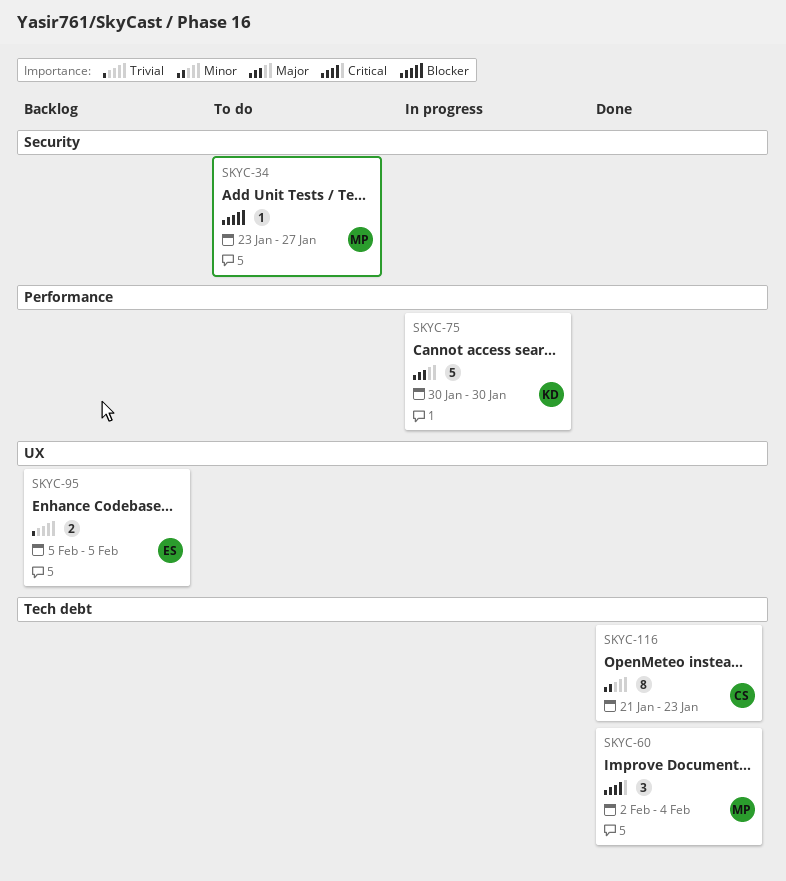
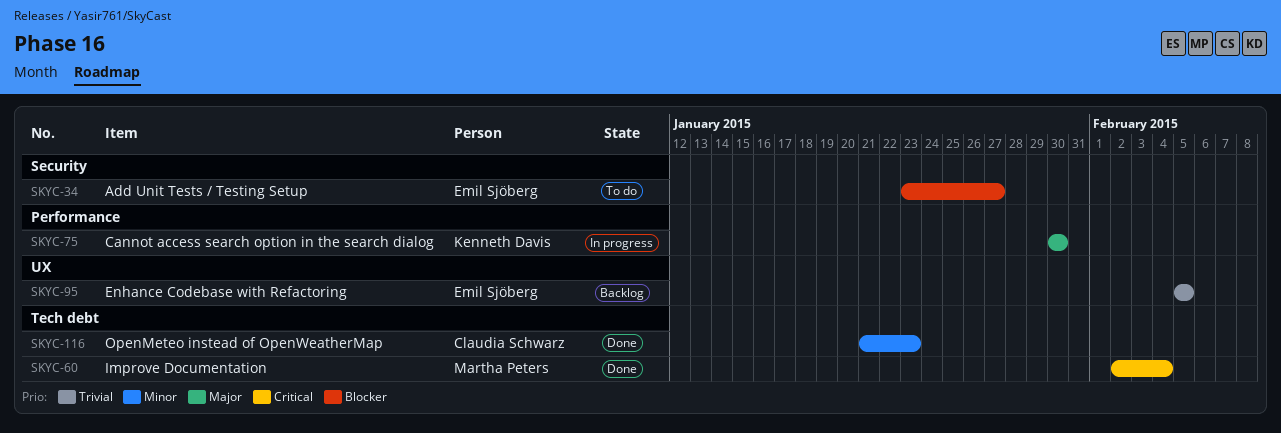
SKYC-34, owner: Martha Peters -> Emil Sjöberg

